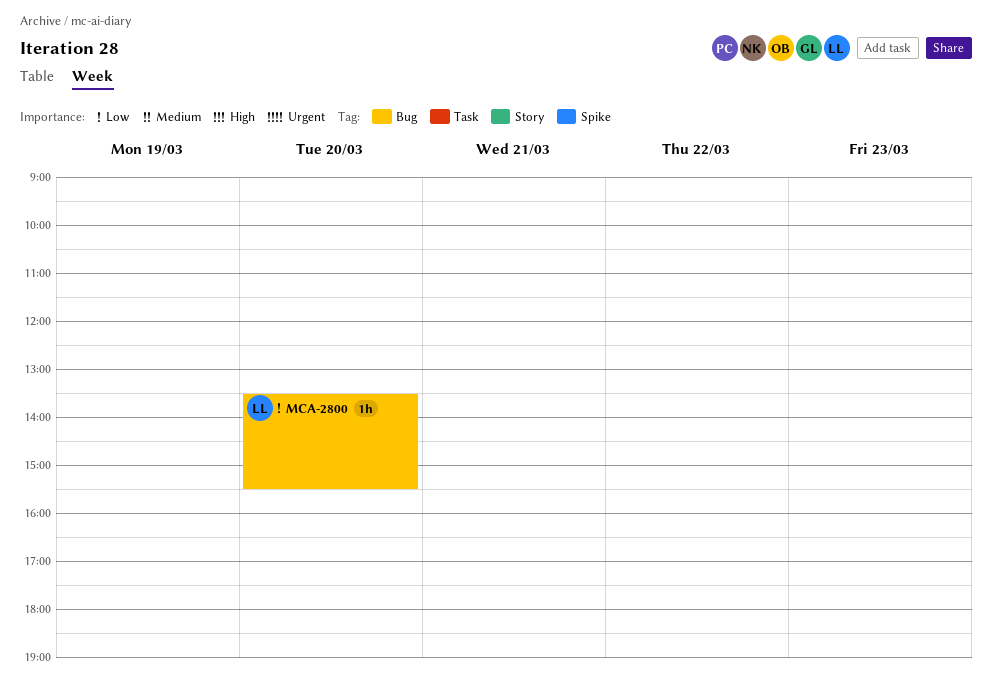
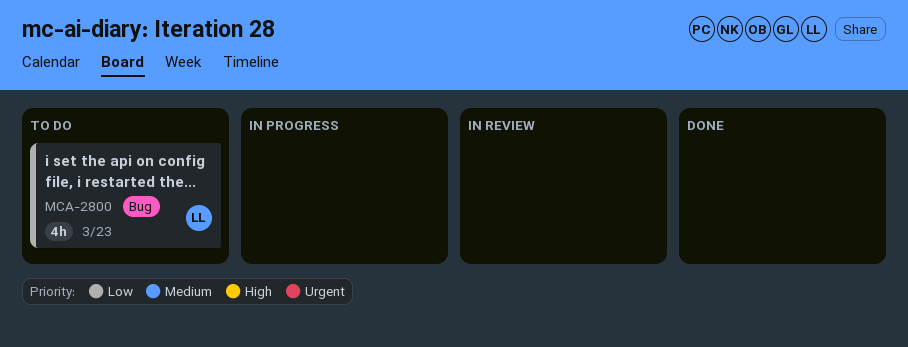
MCA-2800, estimate: 1h -> 4h
MCA-2800, day: Mar 20 -> Mar 23

